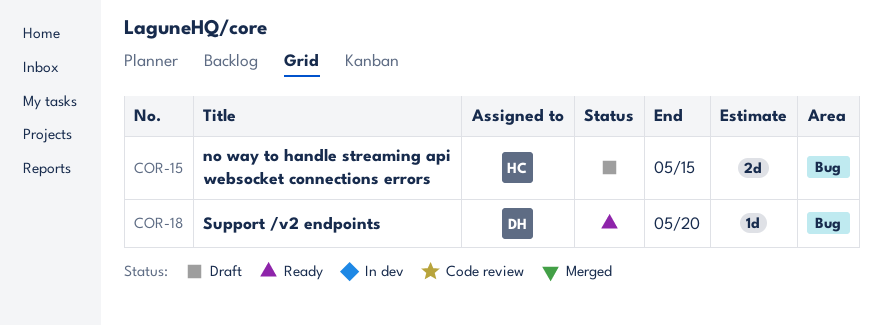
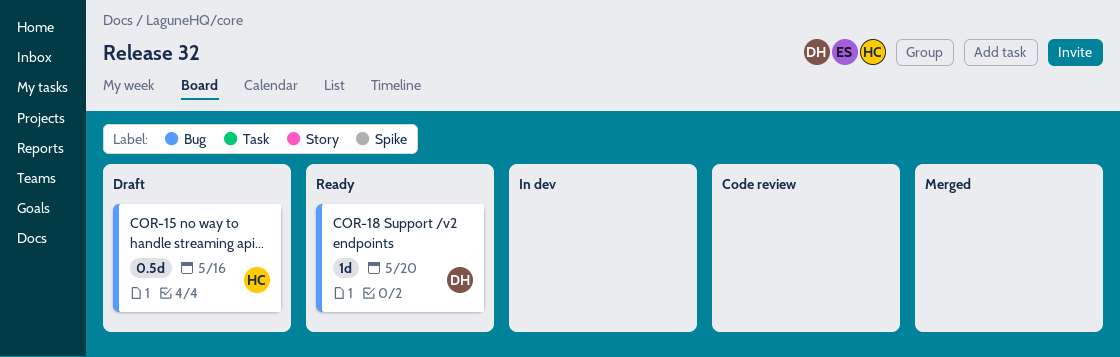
COR-15, estimate: 2d -> 0.5d
COR-15, due: May 15 -> May 16

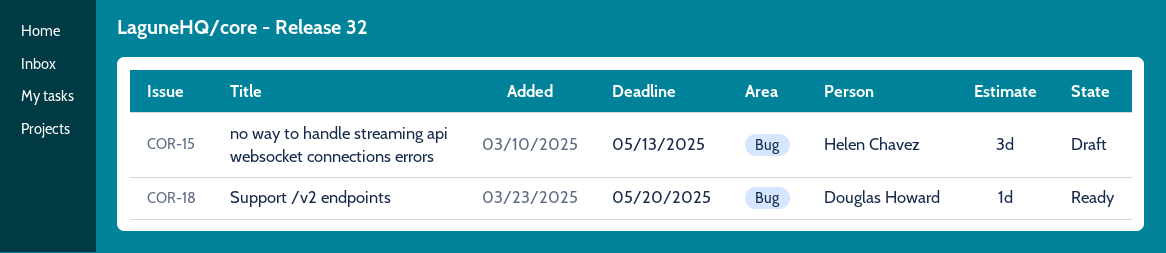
COR-15, estimate: 0.5d -> 3d
COR-15, due: May 16 -> May 13

